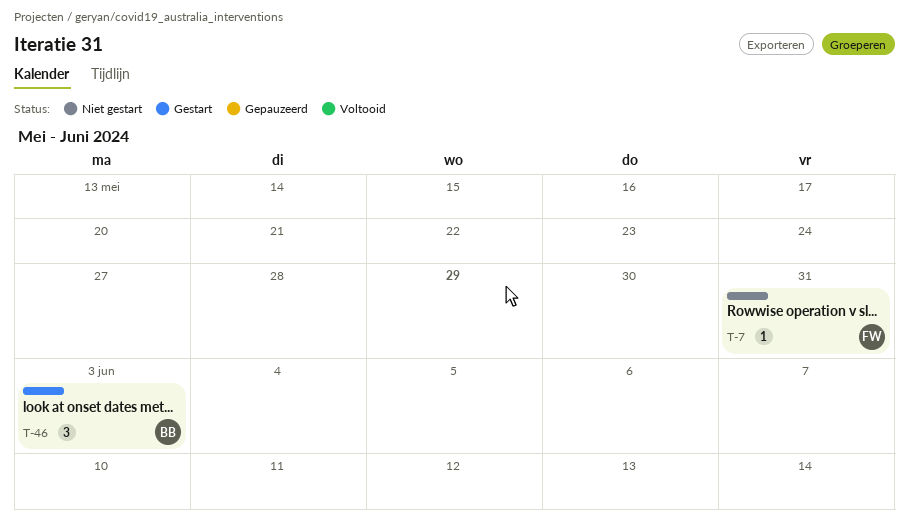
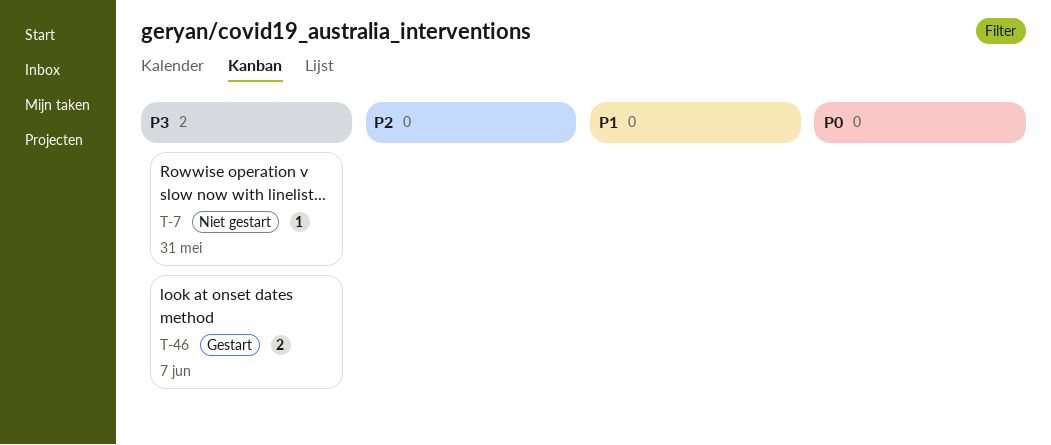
T-46, estimate: 3 -> 2
T-46, due: Jun 3 -> Jun 7

